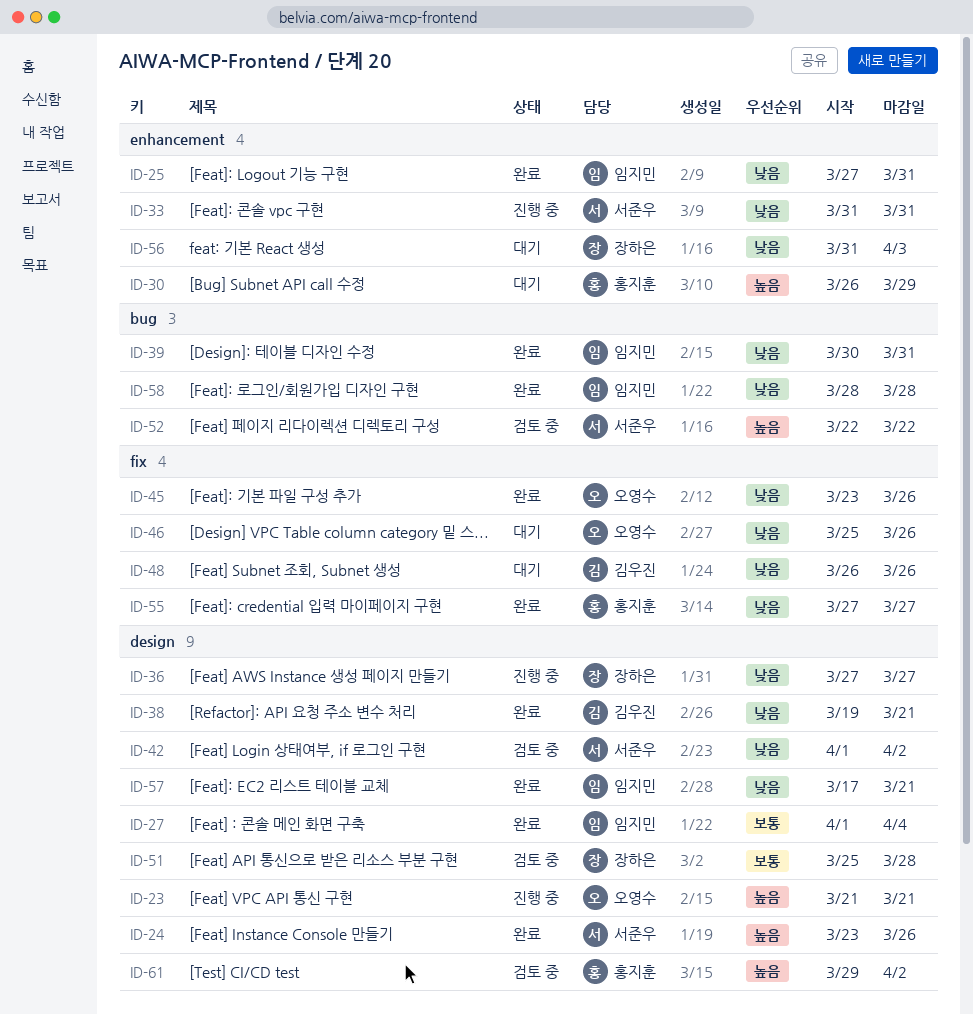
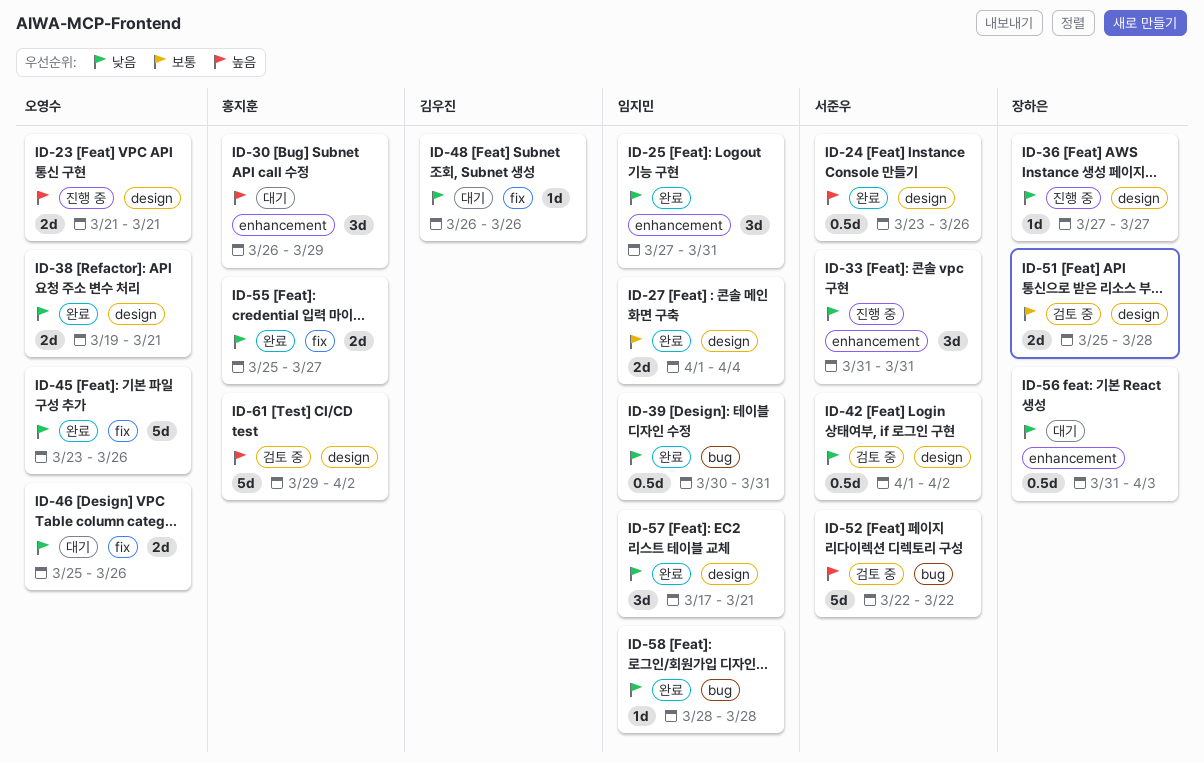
ID-38, owner: 김우진 -> 오영수
ID-55, start: Mar 27 -> Mar 25

